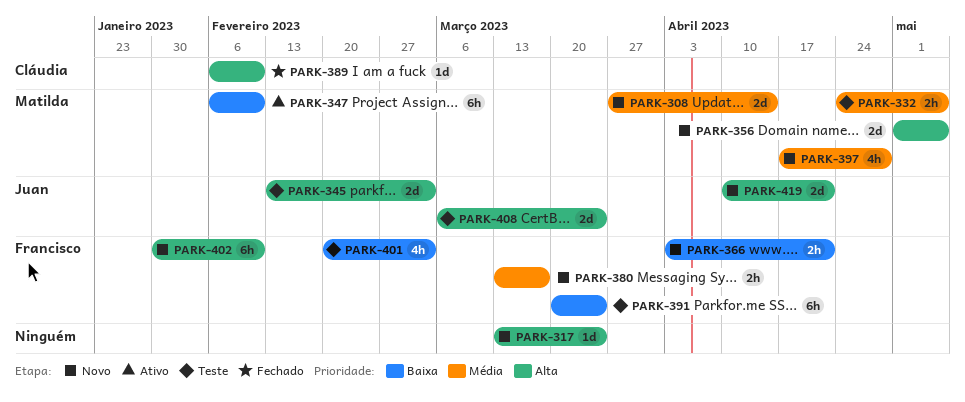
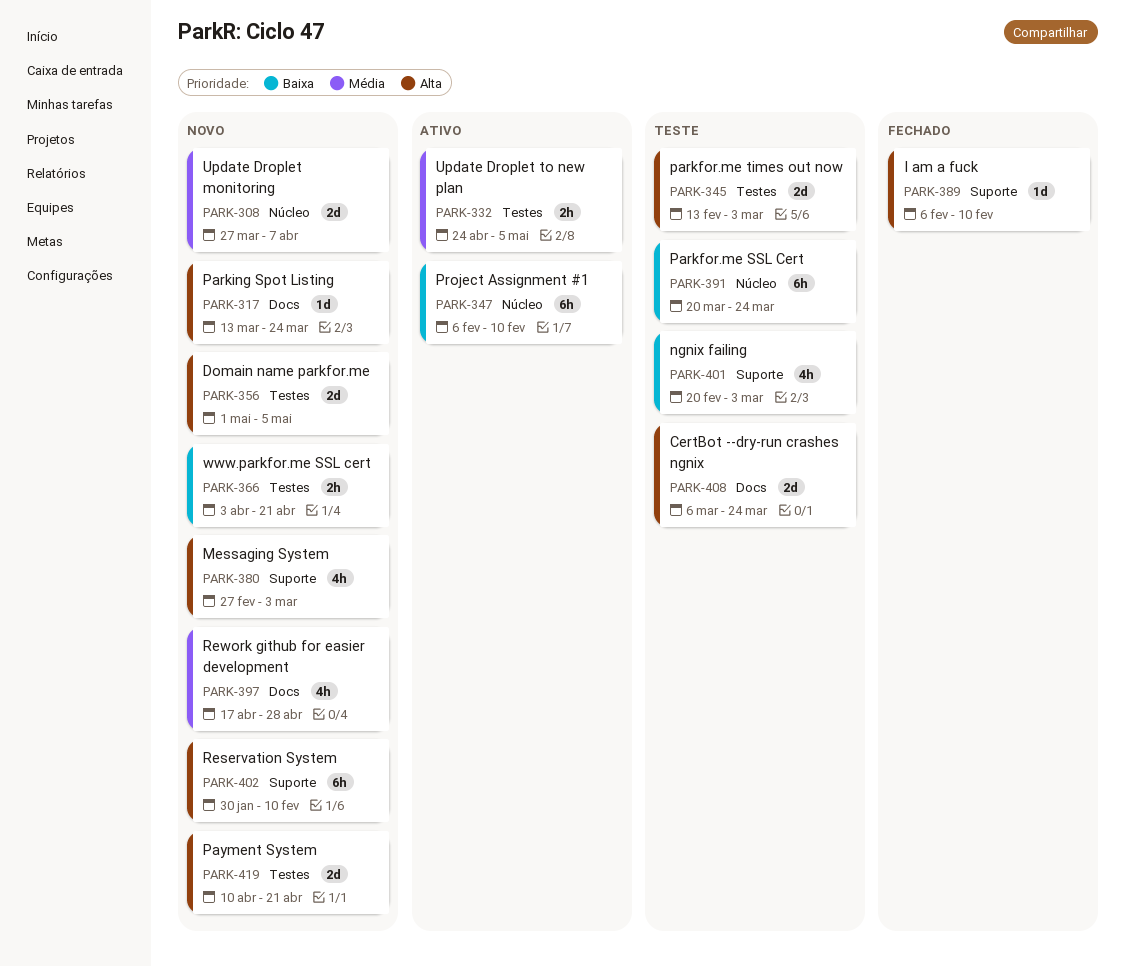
PARK-308, due: Apr 14 -> Apr 7
PARK-332, status: Teste -> Ativo
PARK-380, priority: Média -> Alta
PARK-380, estimate: 2h -> 4h
PARK-380, start: Mar 13 -> Feb 27
PARK-380, due: Mar 17 -> Mar 3

